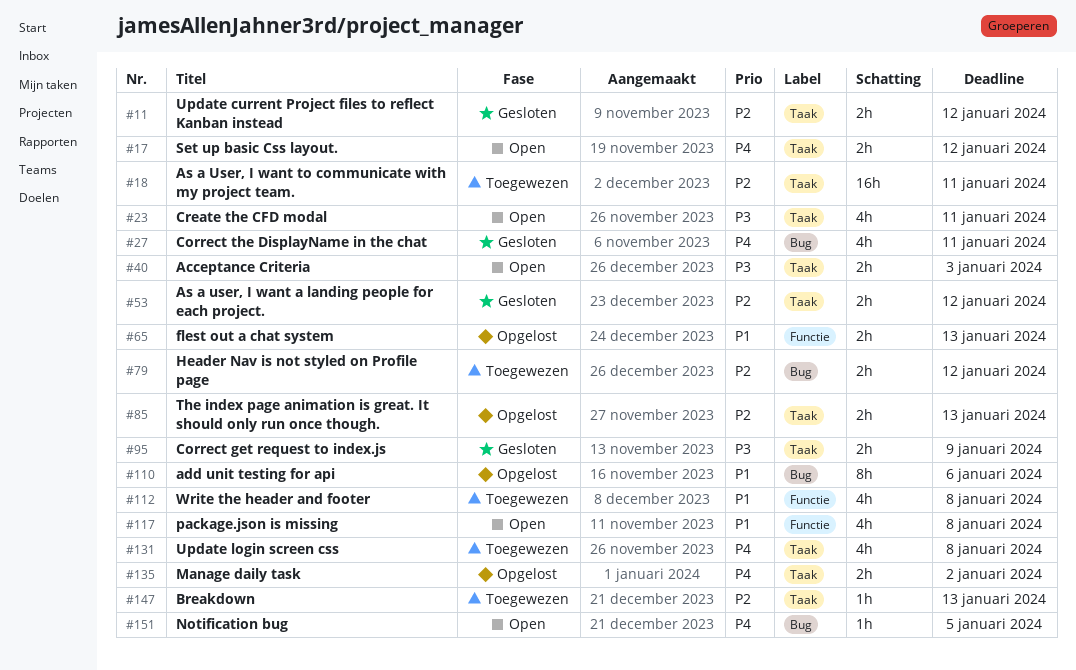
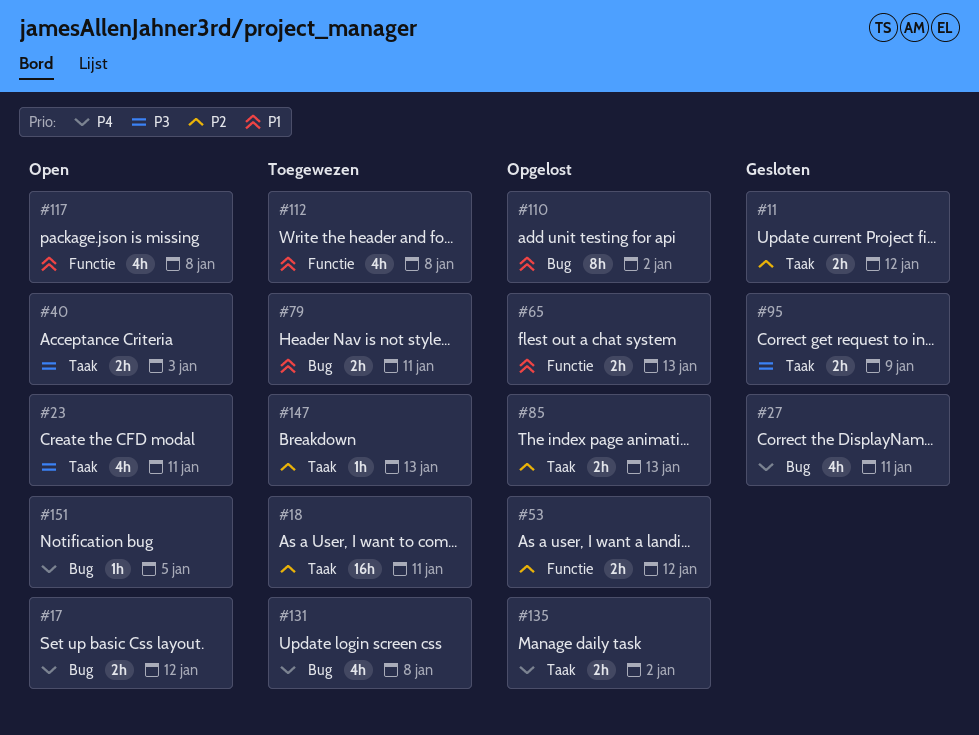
#17, label: Taak -> Bug
#53, status: Gesloten -> Opgelost
#53, label: Taak -> Functie
#79, priority: P2 -> P1
#79, due: Jan 12 -> Jan 11
#110, due: Jan 6 -> Jan 2
#131, label: Taak -> Bug

